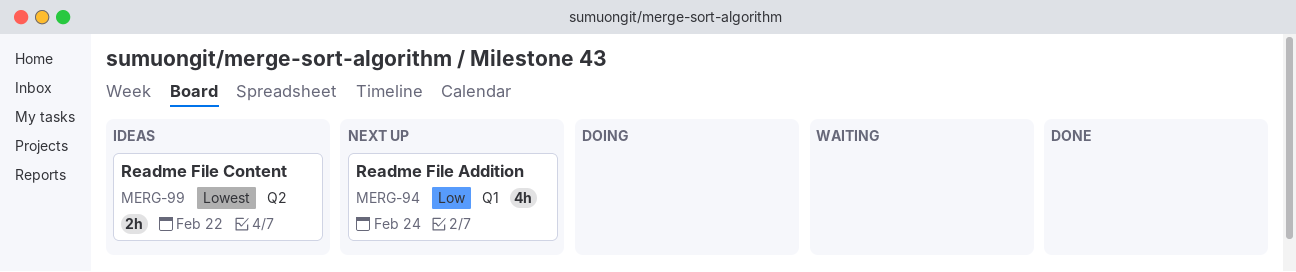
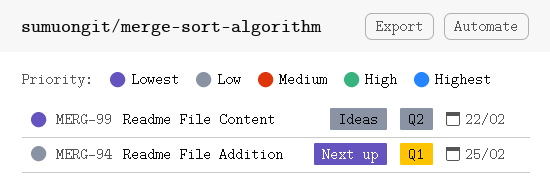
MERG-94, due: Feb 24 -> Feb 25

